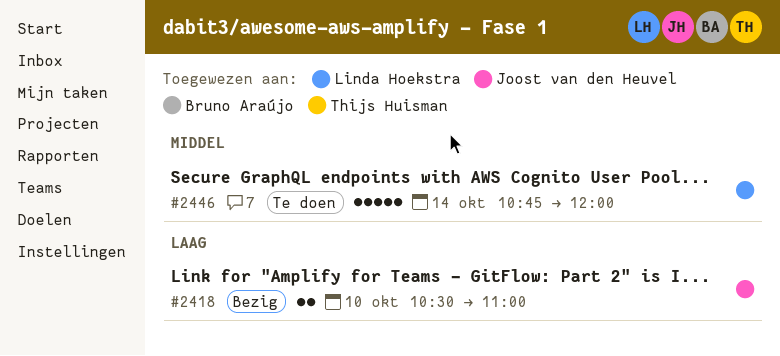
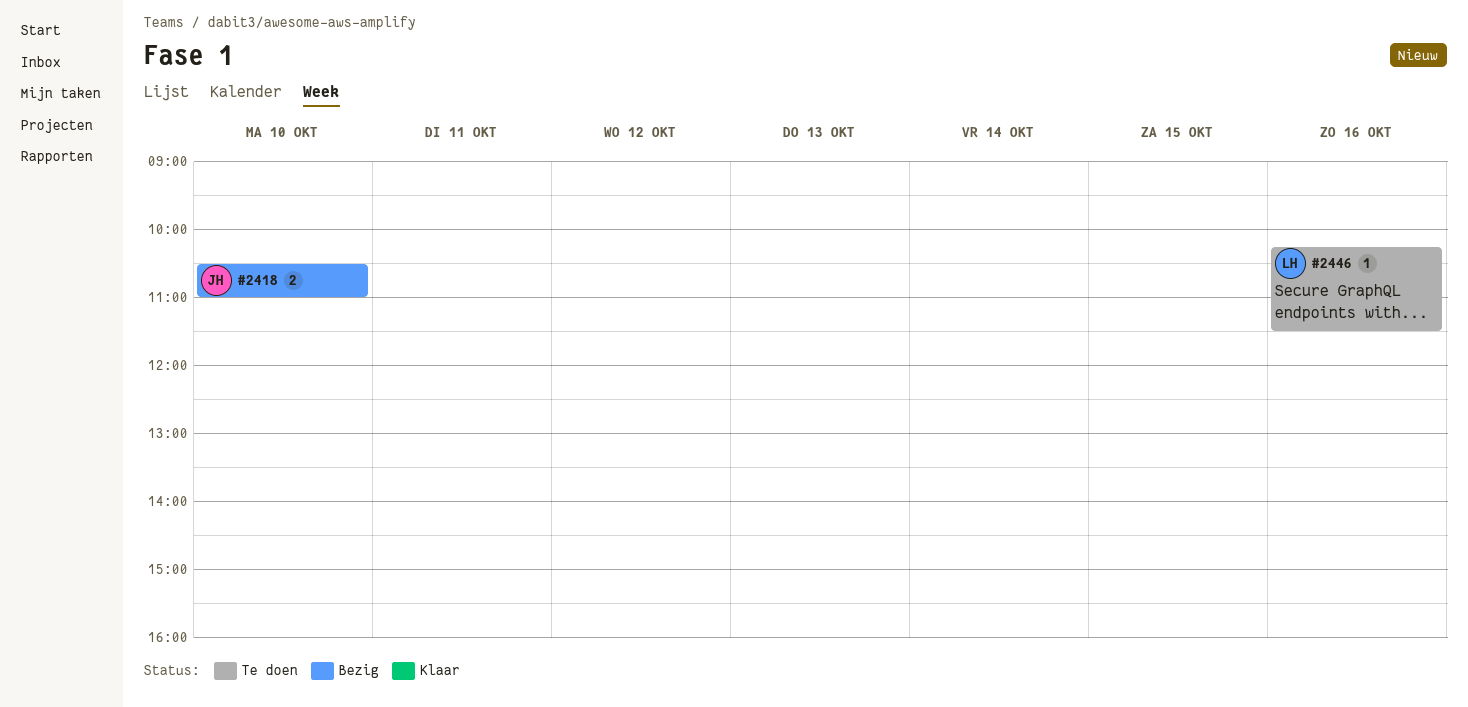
#2446, estimate: 5 -> 1
#2446, day: Oct 14 -> Oct 16
#2446, begins: 10:45 -> 10:15
#2446, ends: 12:00 -> 11:30

